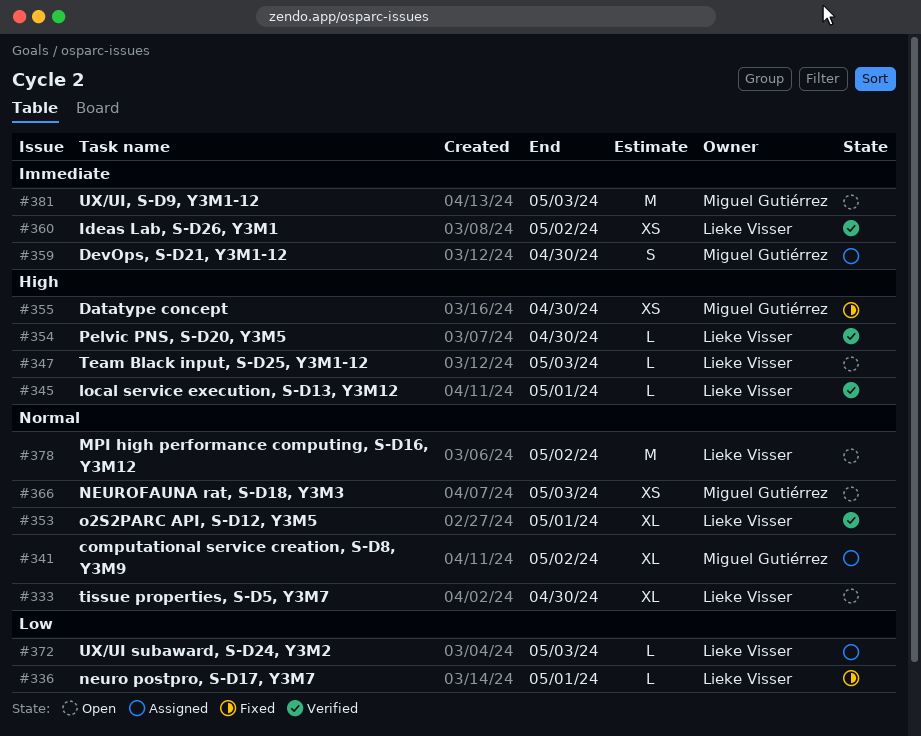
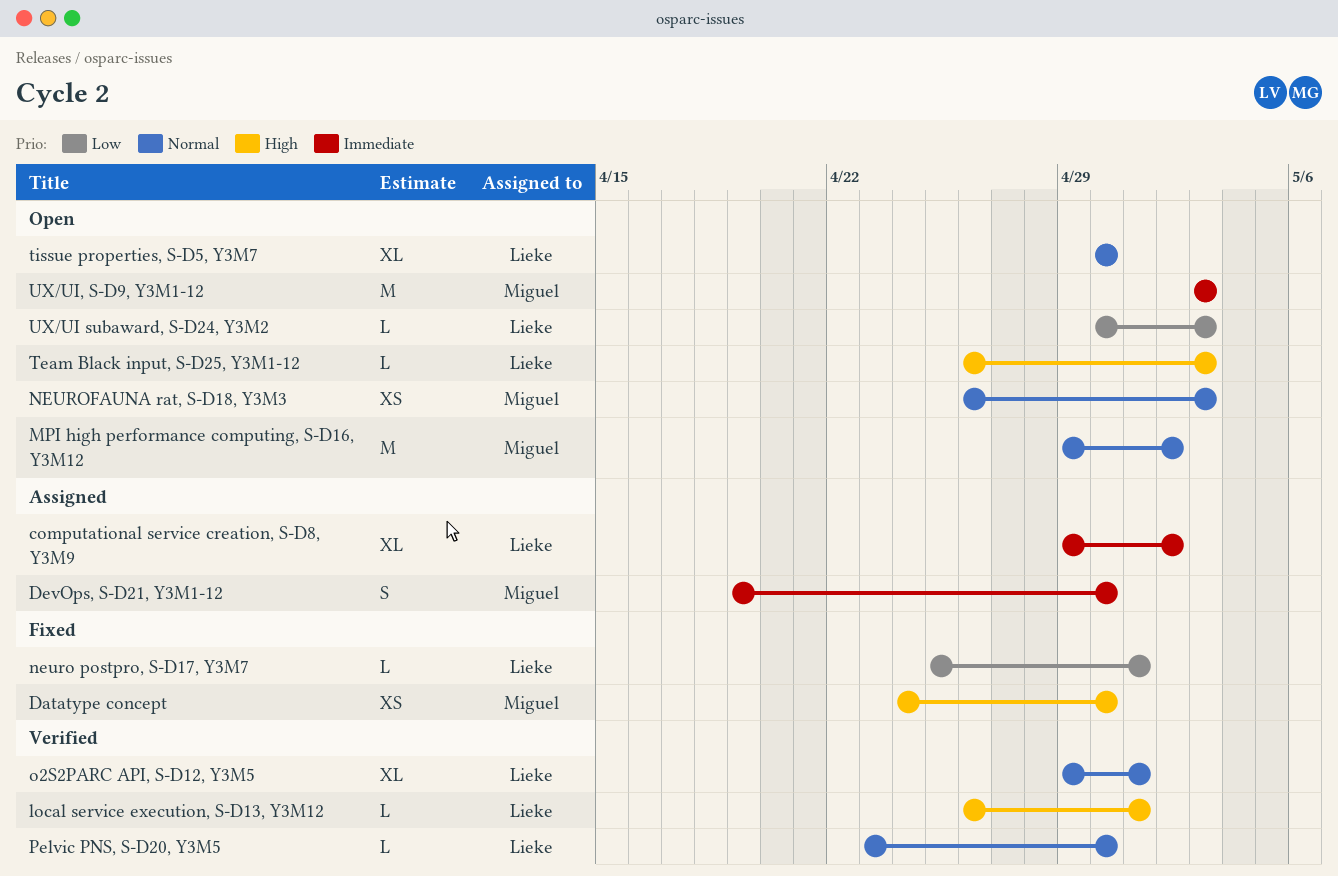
computational service creation, S-D8, Y3M9, owner: Miguel Gutiérrez -> Lieke Visser
computational service creation, S-D8, Y3M9, priority: Normal -> Immediate
Ideas Lab, S-D26, Y3M1: present -> none
MPI high performance computing, S-D16, Y3M12, owner: Lieke Visser -> Miguel Gutiérrez
Pelvic PNS, S-D20, Y3M5, priority: High -> Normal
UX/UI subaward, S-D24, Y3M2, status: Assigned -> Open

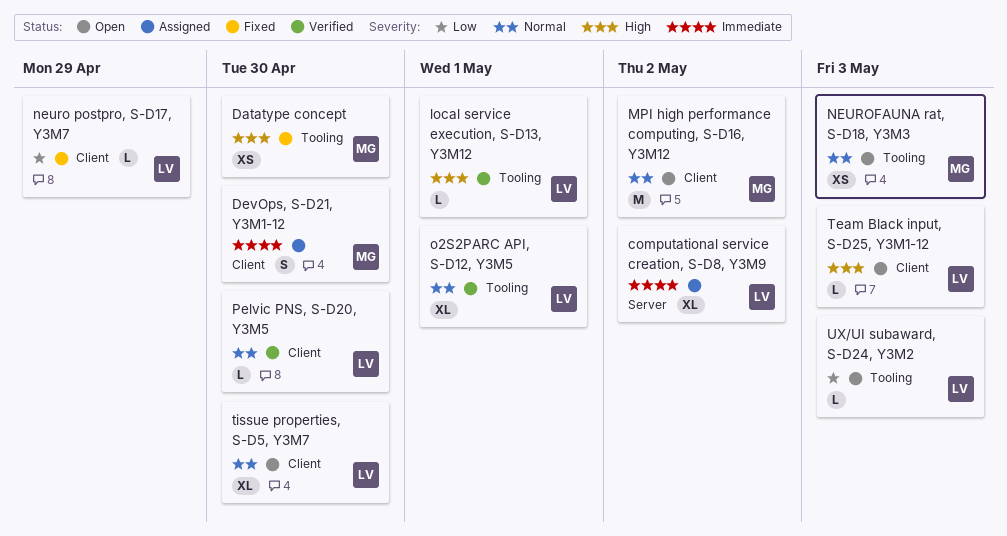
neuro postpro, S-D17, Y3M7, due: May 1 -> Apr 29
UX/UI, S-D9, Y3M1-12: present -> none

